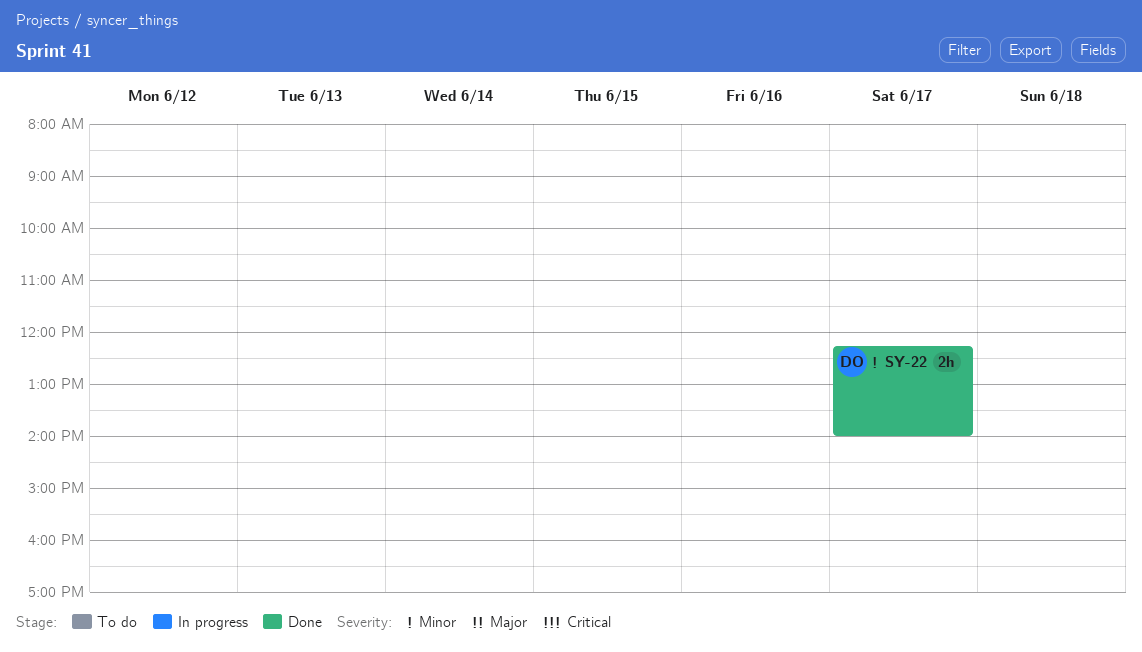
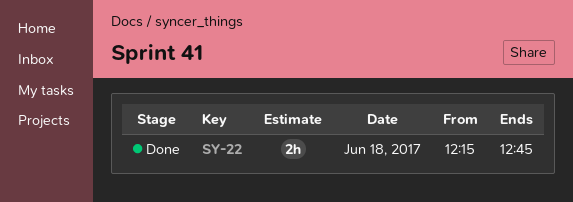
SY-22, day: Jun 17 -> Jun 18
SY-22, ends: 14:00 -> 12:45

